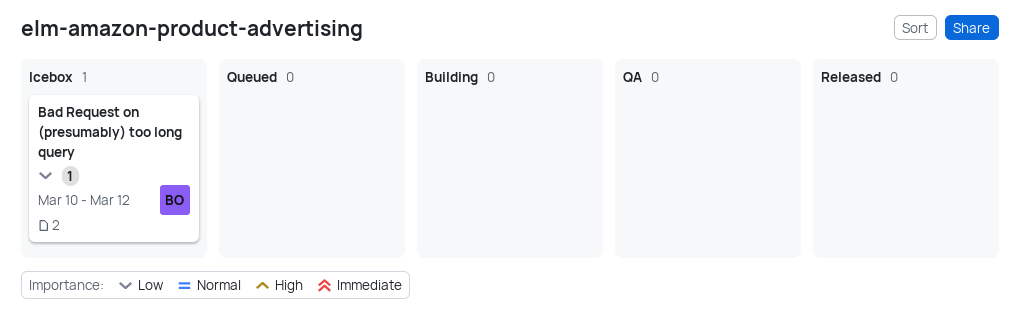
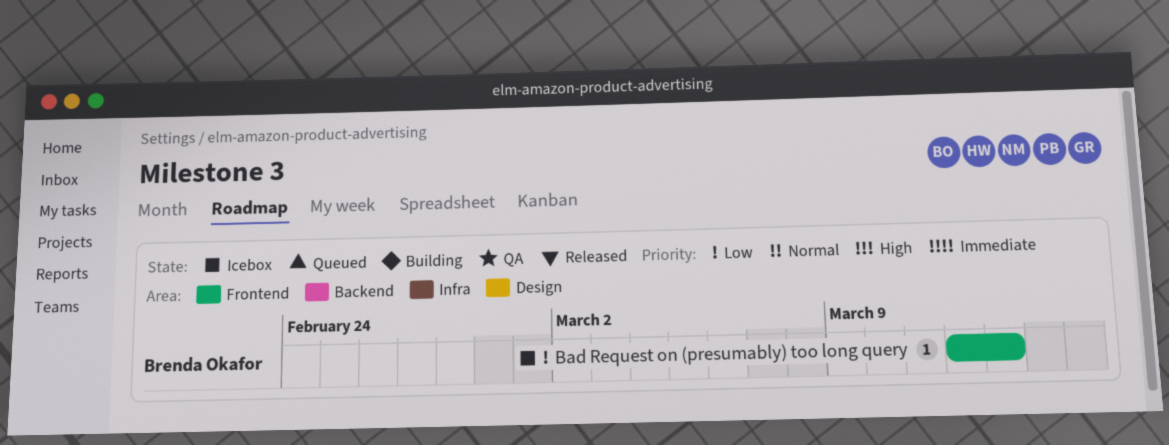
Bad Request on (presumably) too long query, start: Mar 10 -> Mar 12
Bad Request on (presumably) too long query, due: Mar 12 -> Mar 13

